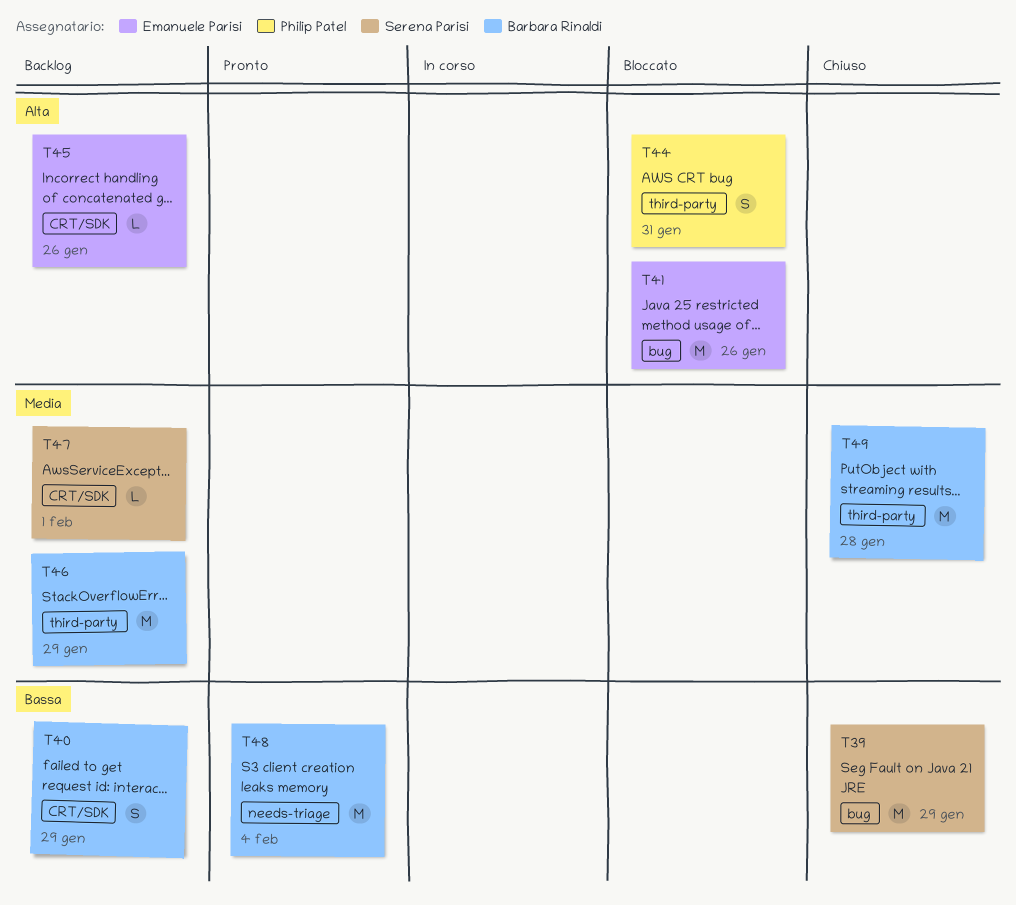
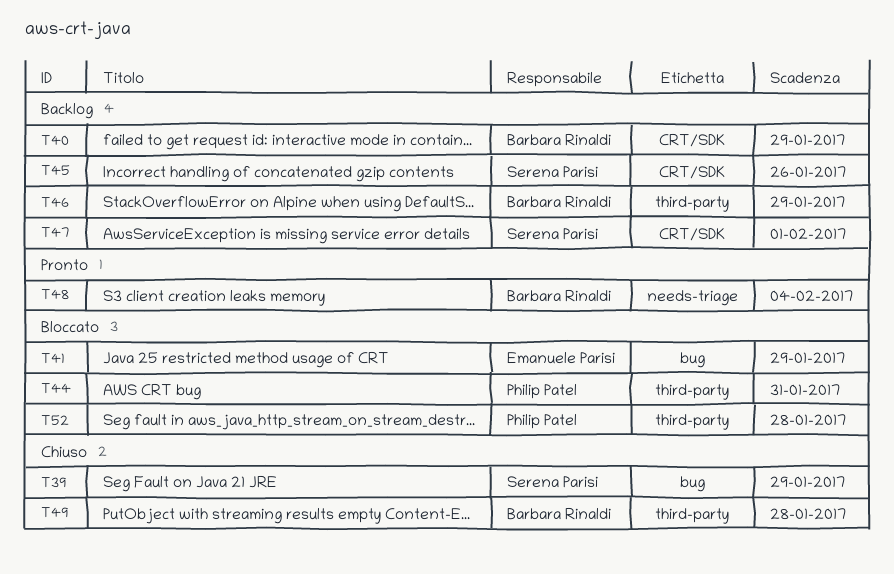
T41, due: Jan 26 -> Jan 29
T45, owner: Emanuele Parisi -> Serena Parisi
T52: none -> present

